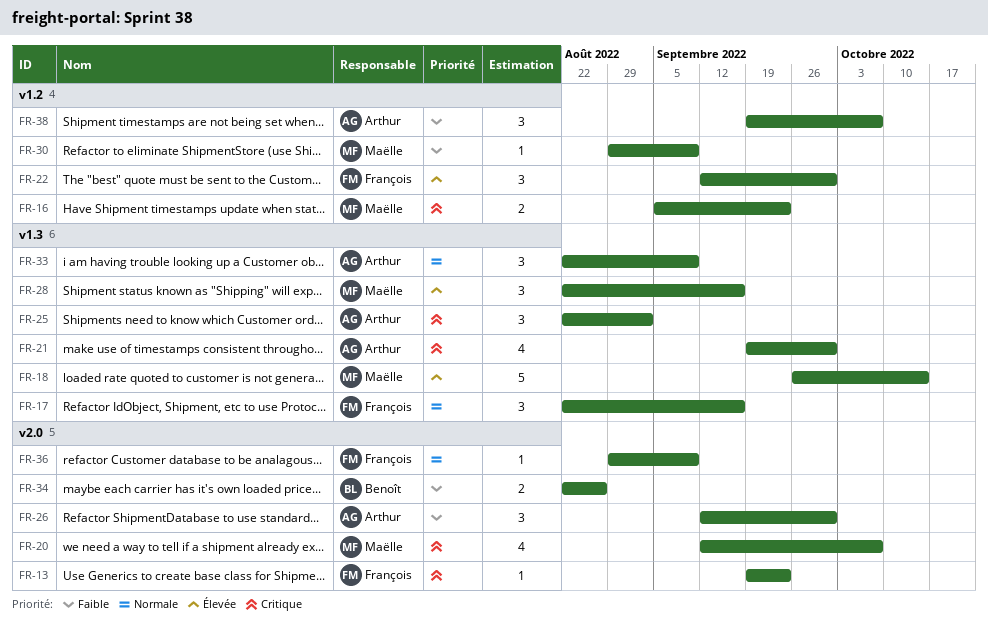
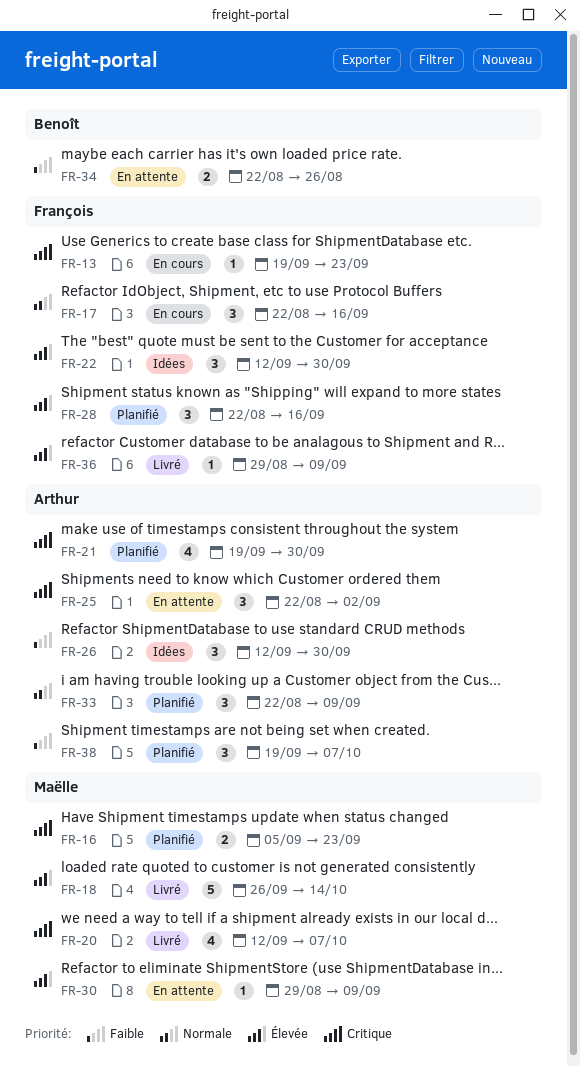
FR-28, owner: Maëlle -> François
FR-30, priority: Faible -> Élevée
FR-36, priority: Normale -> Élevée

